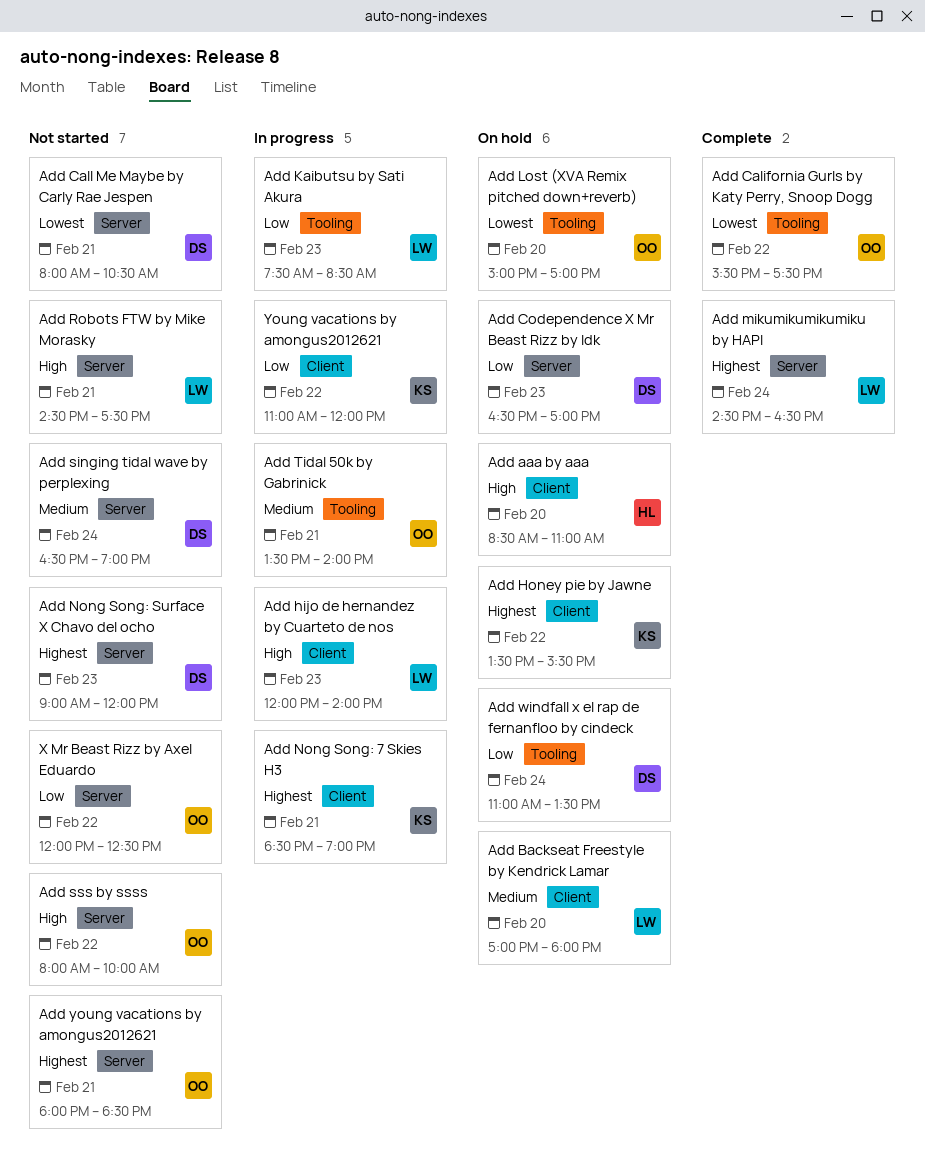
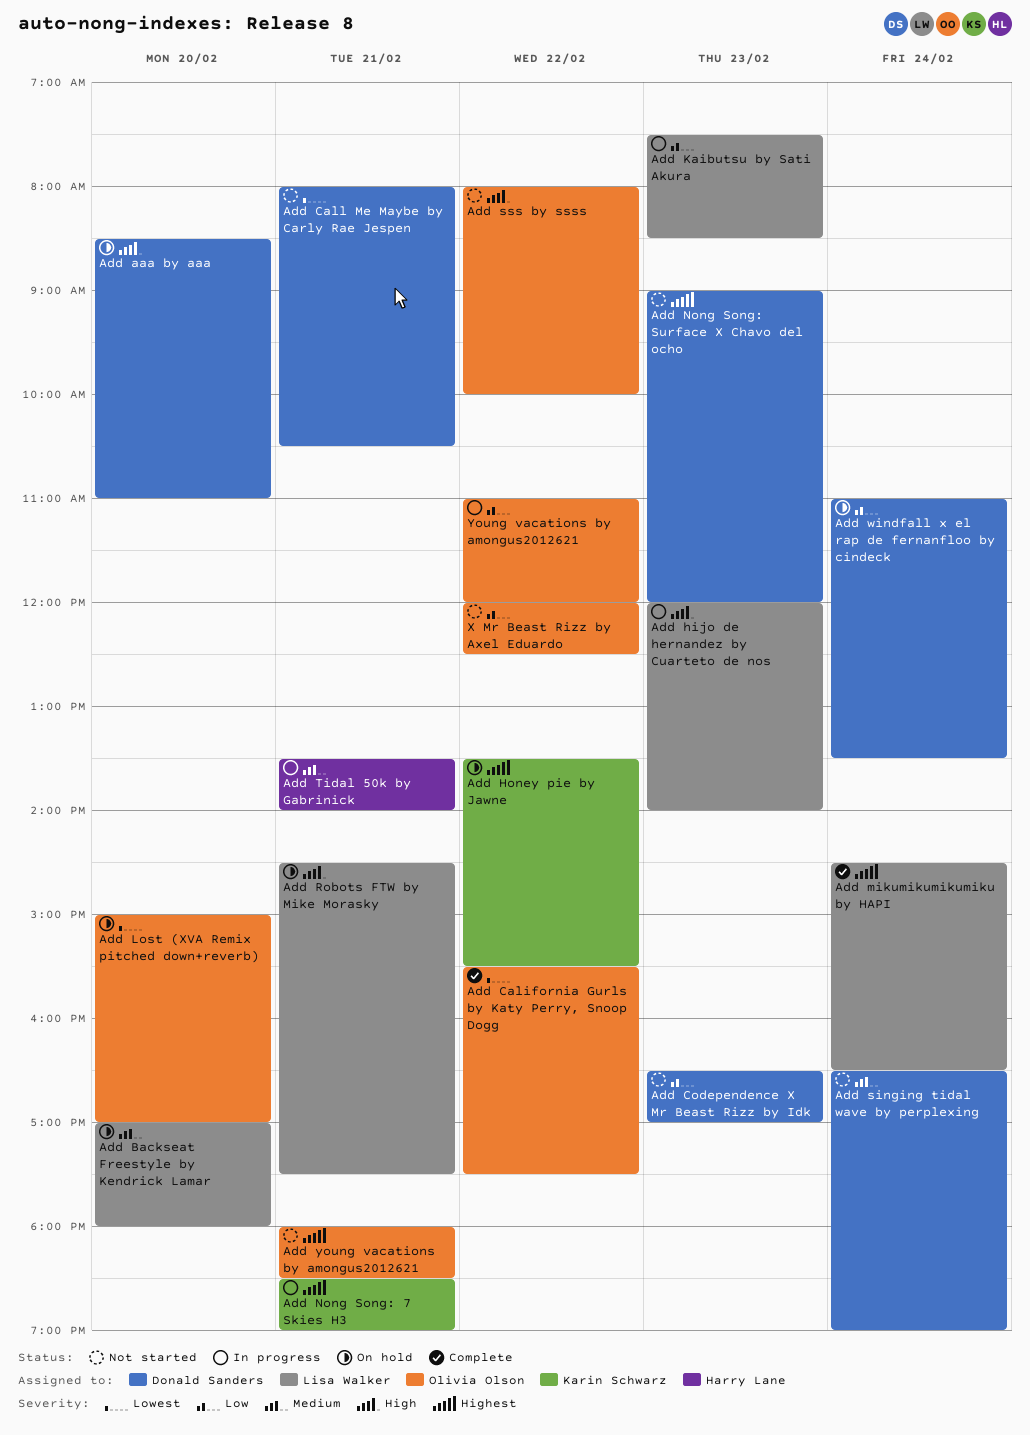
Add aaa by aaa, owner: Harry Lane -> Donald Sanders
Add Codependence X Mr Beast Rizz by Idk, status: On hold -> Not started
Add Robots FTW by Mike Morasky, status: Not started -> On hold
Add Tidal 50k by Gabrinick, owner: Olivia Olson -> Harry Lane
Young vacations by amongus2012621, owner: Karin Schwarz -> Olivia Olson

